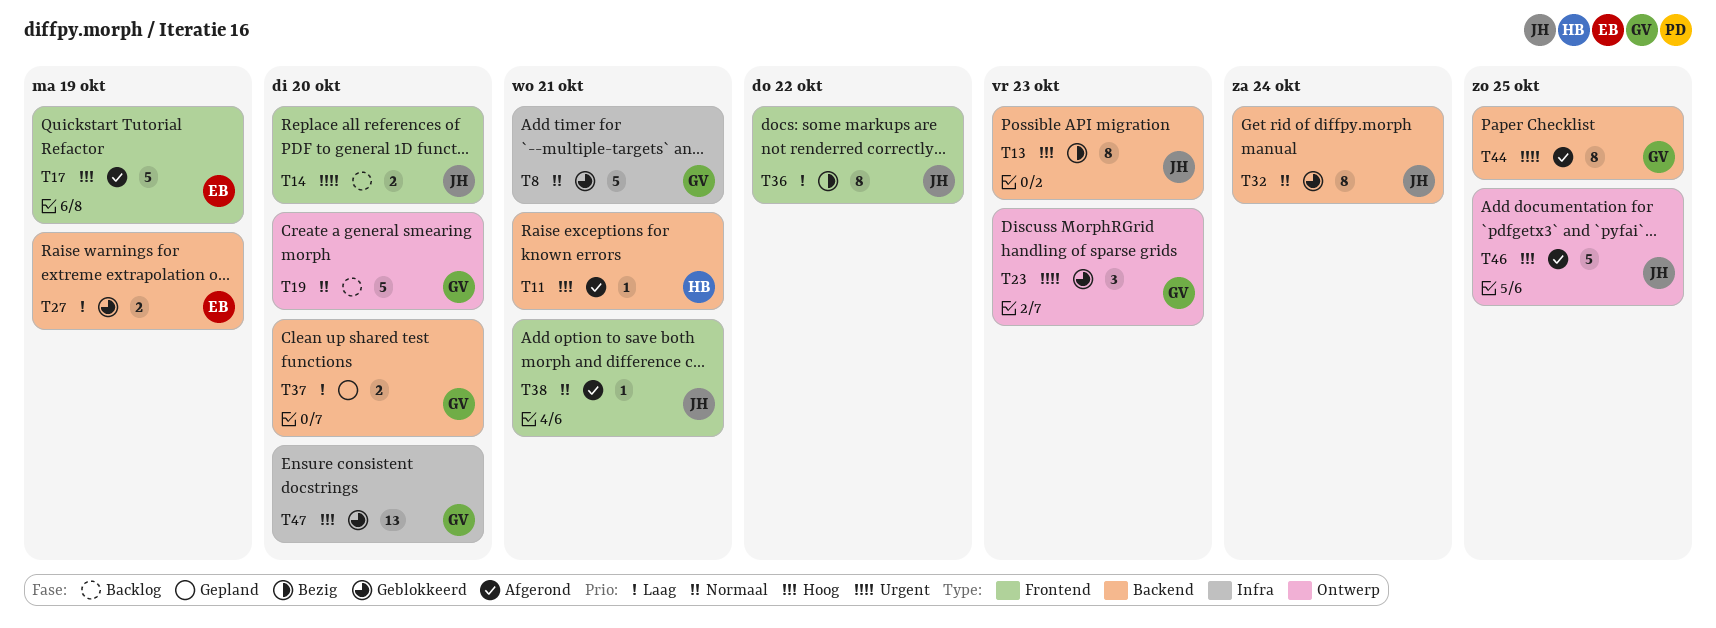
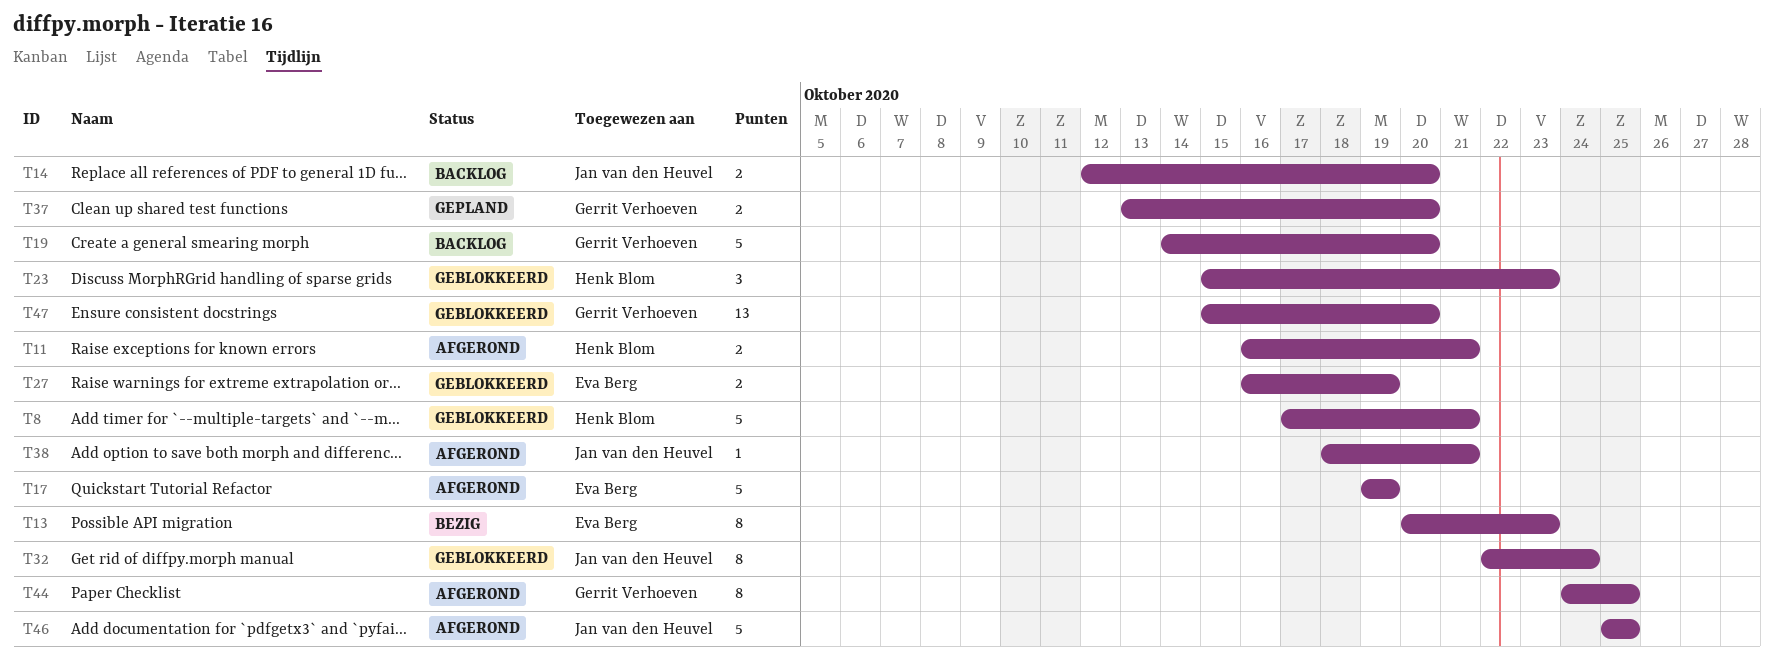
T8, owner: Gerrit Verhoeven -> Henk Blom
T11, estimate: 1 -> 2
T13, owner: Jan van den Heuvel -> Eva Berg
T23, owner: Gerrit Verhoeven -> Henk Blom
T36: present -> none

